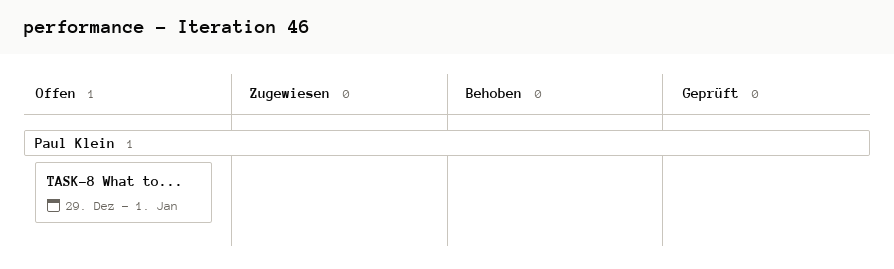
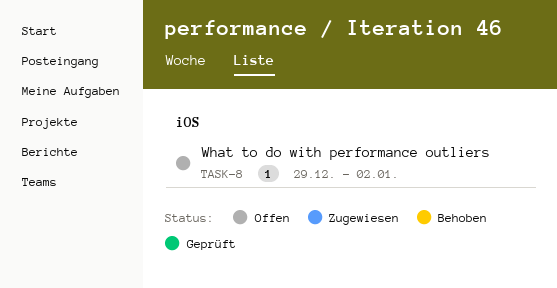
TASK-8, due: Jan 1 -> Jan 2

